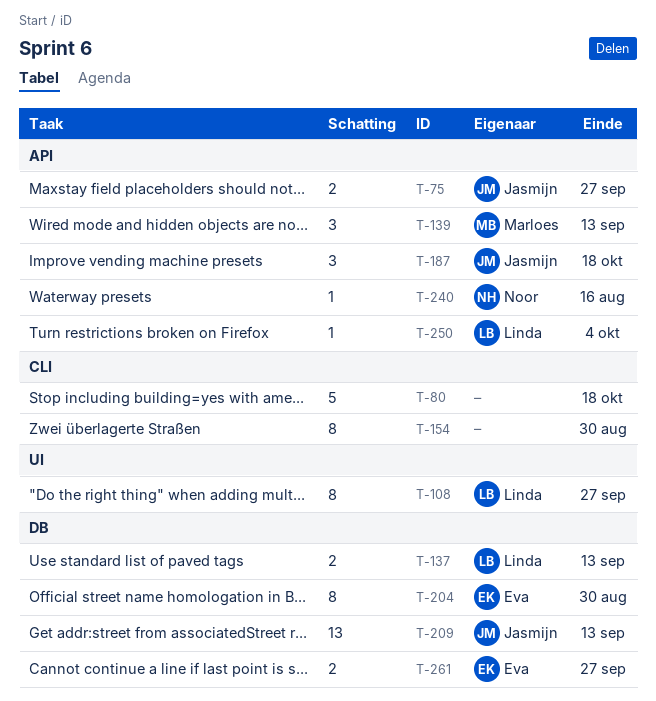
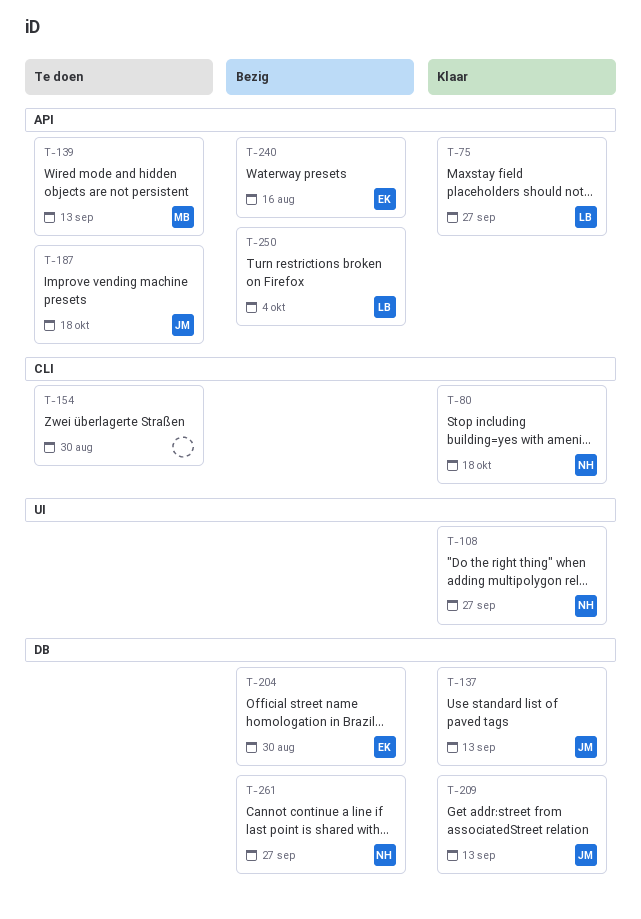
T-75, owner: Jasmijn -> Linda
T-80, owner: none -> Noor
T-108, owner: Linda -> Noor
T-137, owner: Linda -> Jasmijn
T-240, owner: Noor -> Eva
T-261, owner: Eva -> Noor

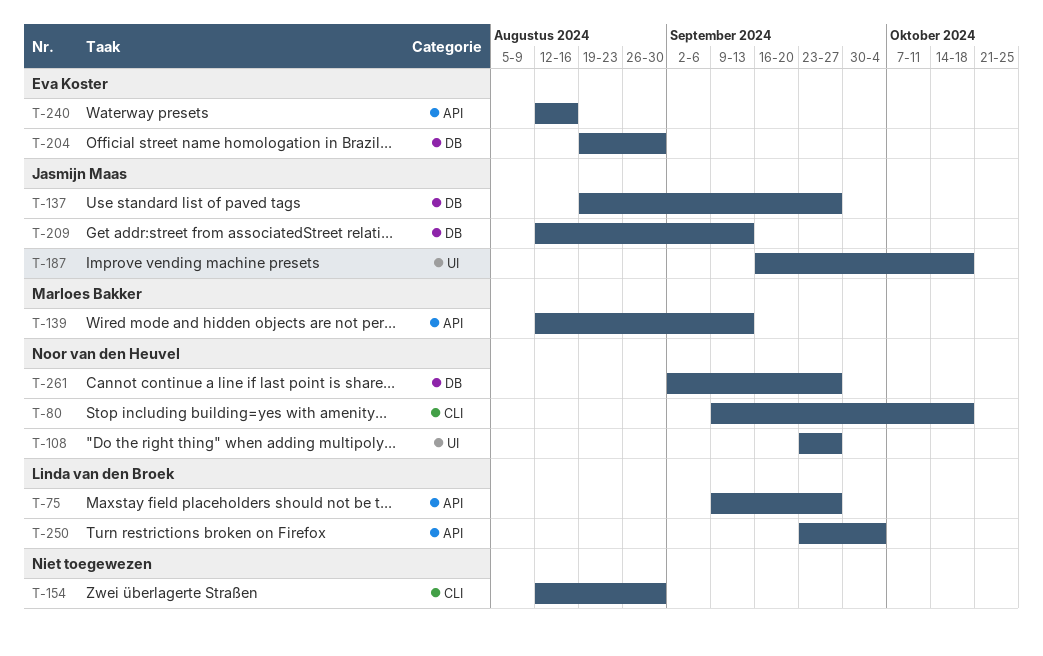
T-137, due: Sep 13 -> Sep 27
T-187, label: API -> UI

